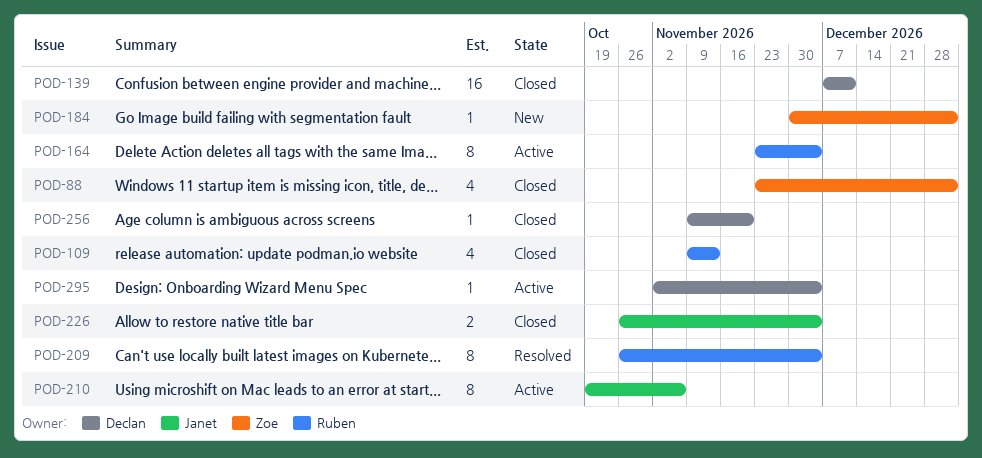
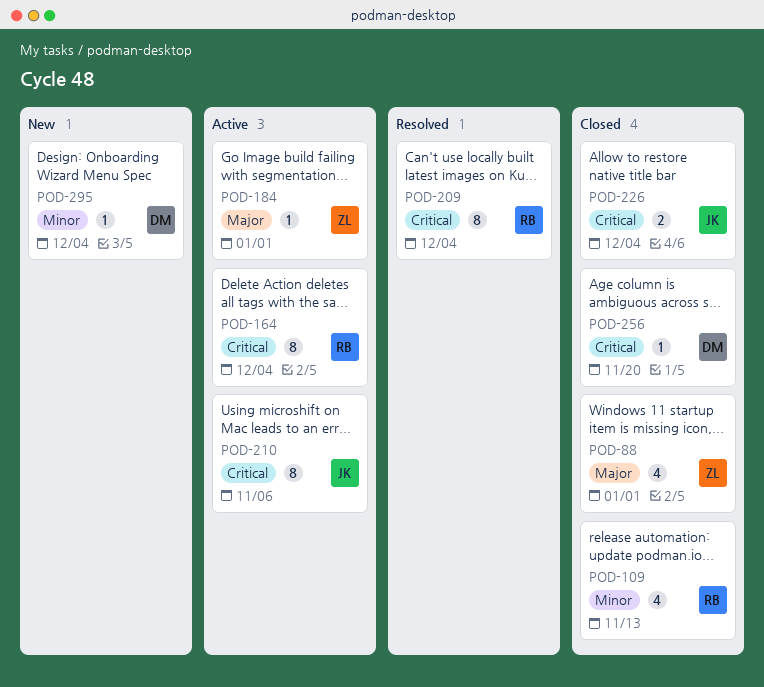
POD-139: present -> none
POD-184, status: New -> Active
POD-295, status: Active -> New

